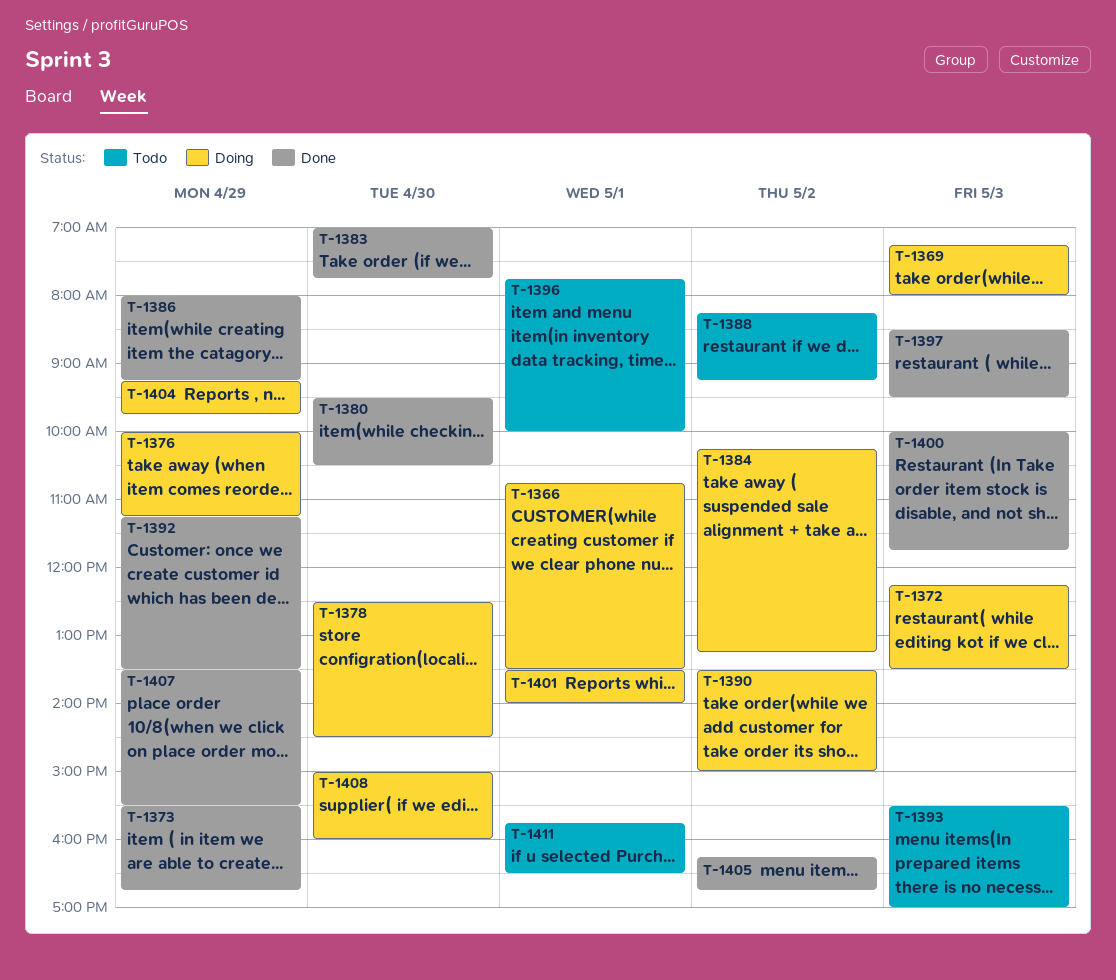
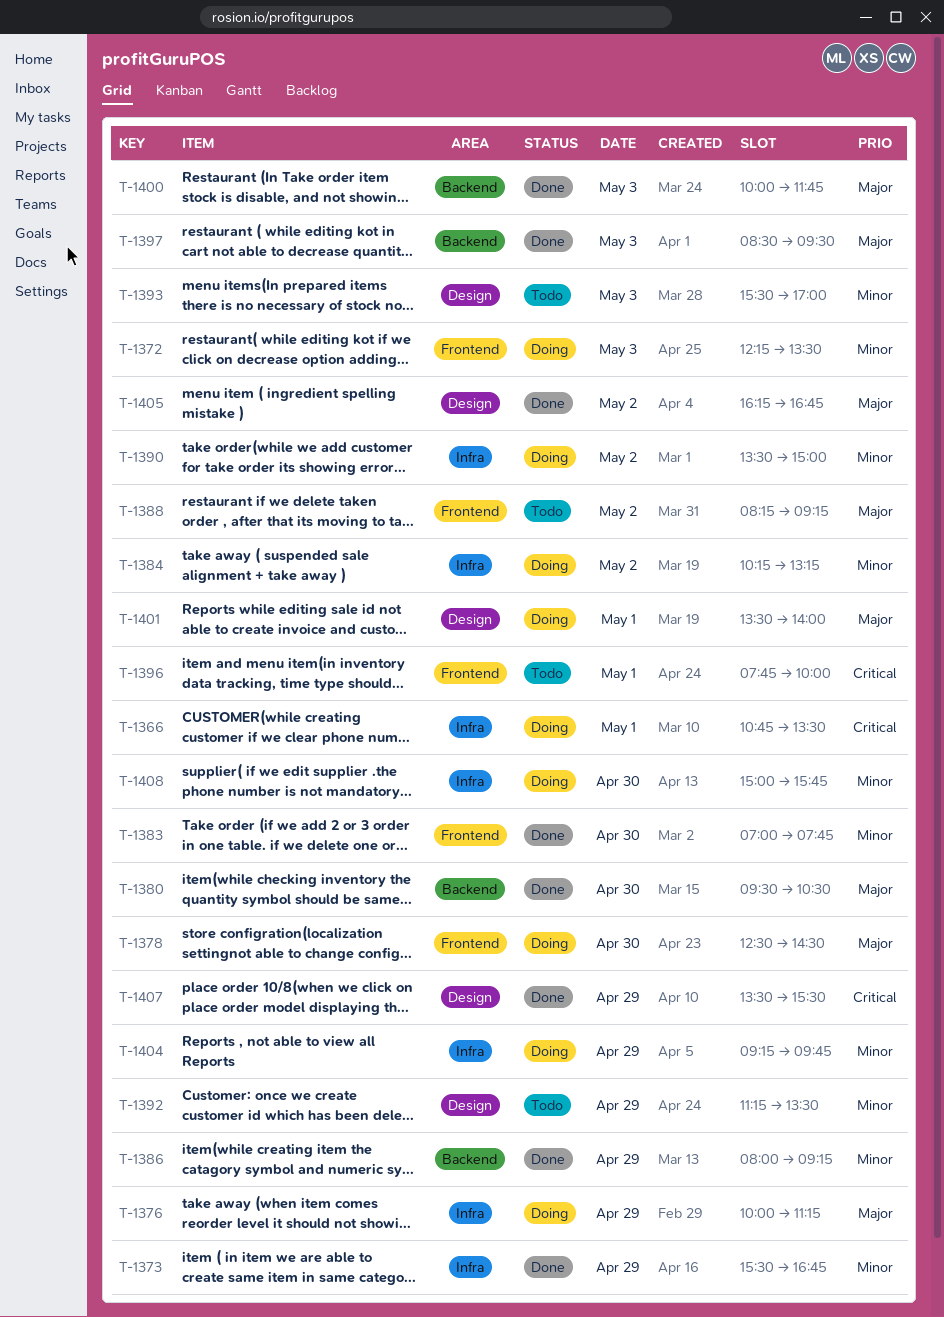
T-1369: present -> none
T-1392, status: Done -> Todo
T-1408, ends: 16:00 -> 15:45
T-1411: present -> none

